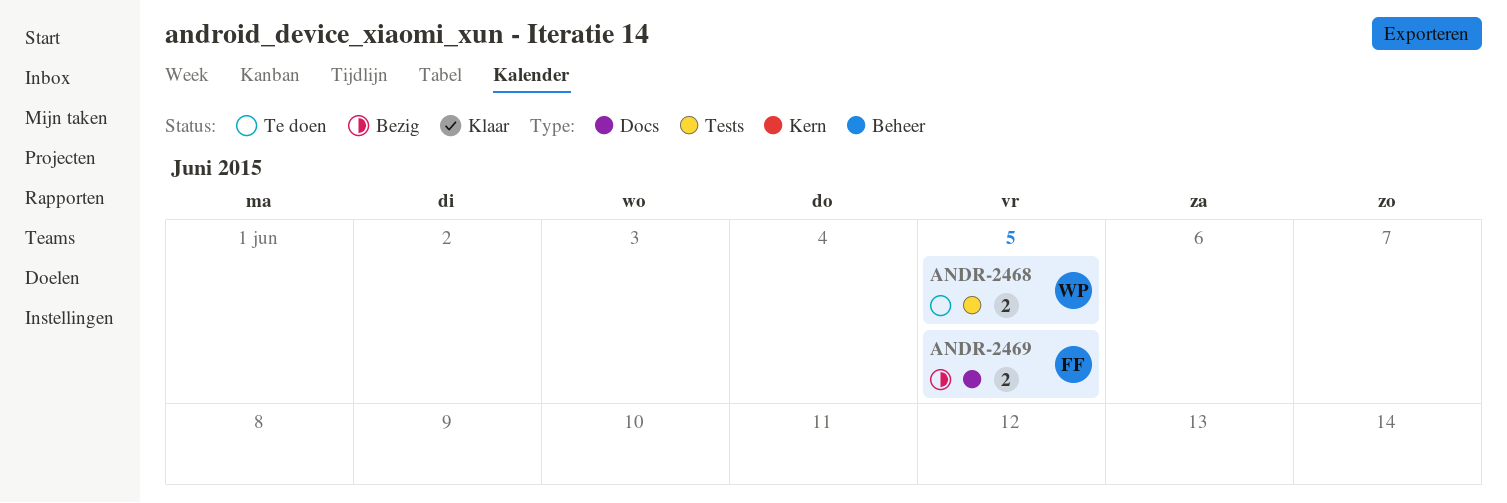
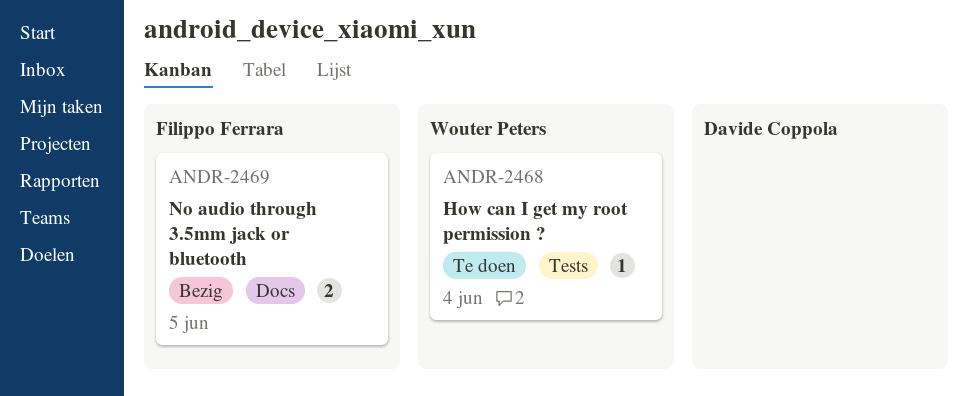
ANDR-2468, estimate: 2 -> 1
ANDR-2468, due: Jun 5 -> Jun 4

